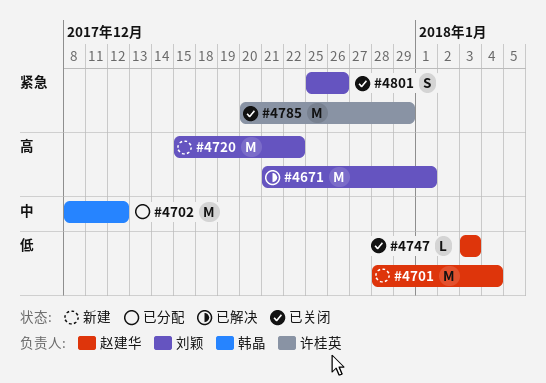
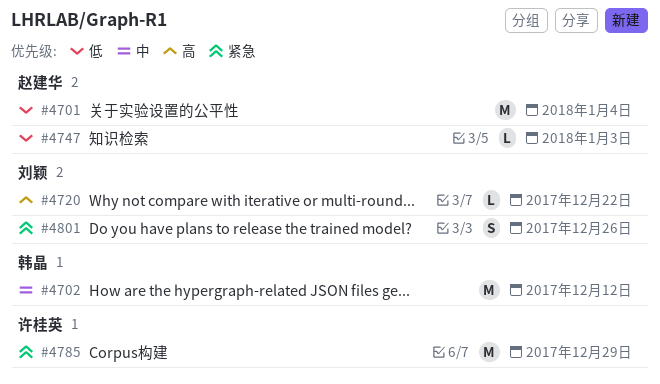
#4671: present -> none
#4720, estimate: M -> L

